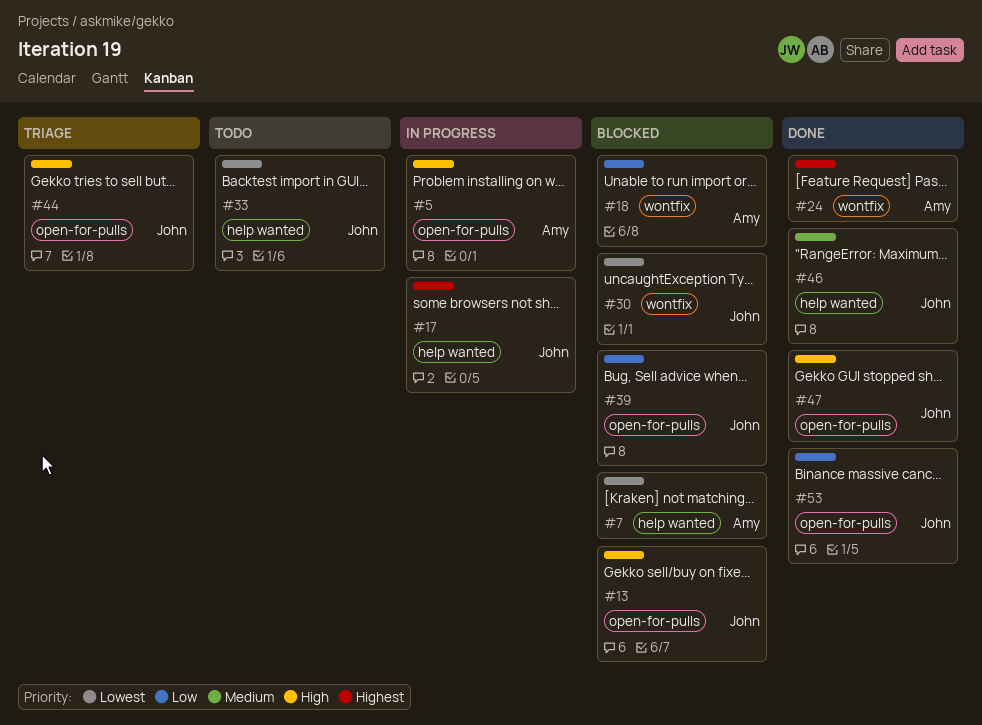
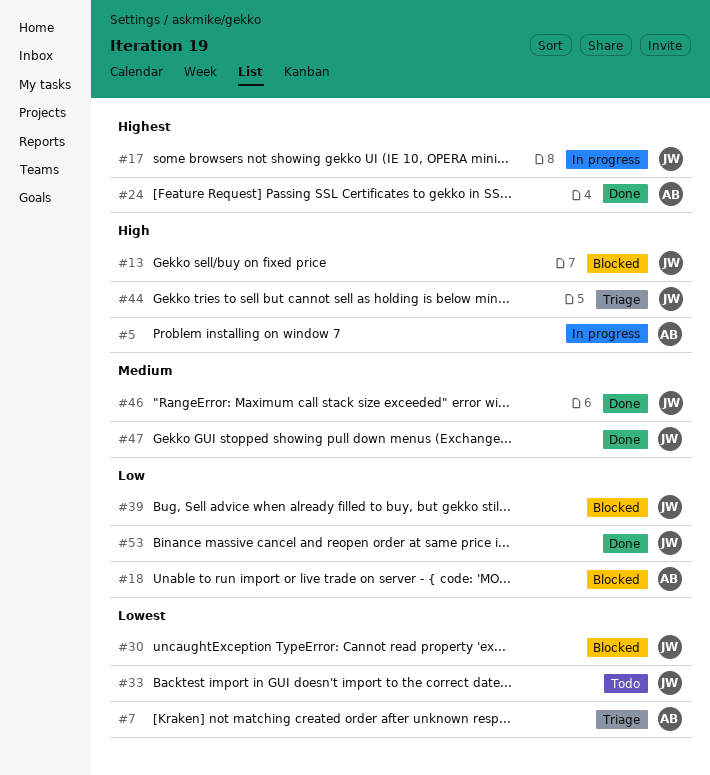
#7, status: Blocked -> Triage
#47, priority: High -> Medium

